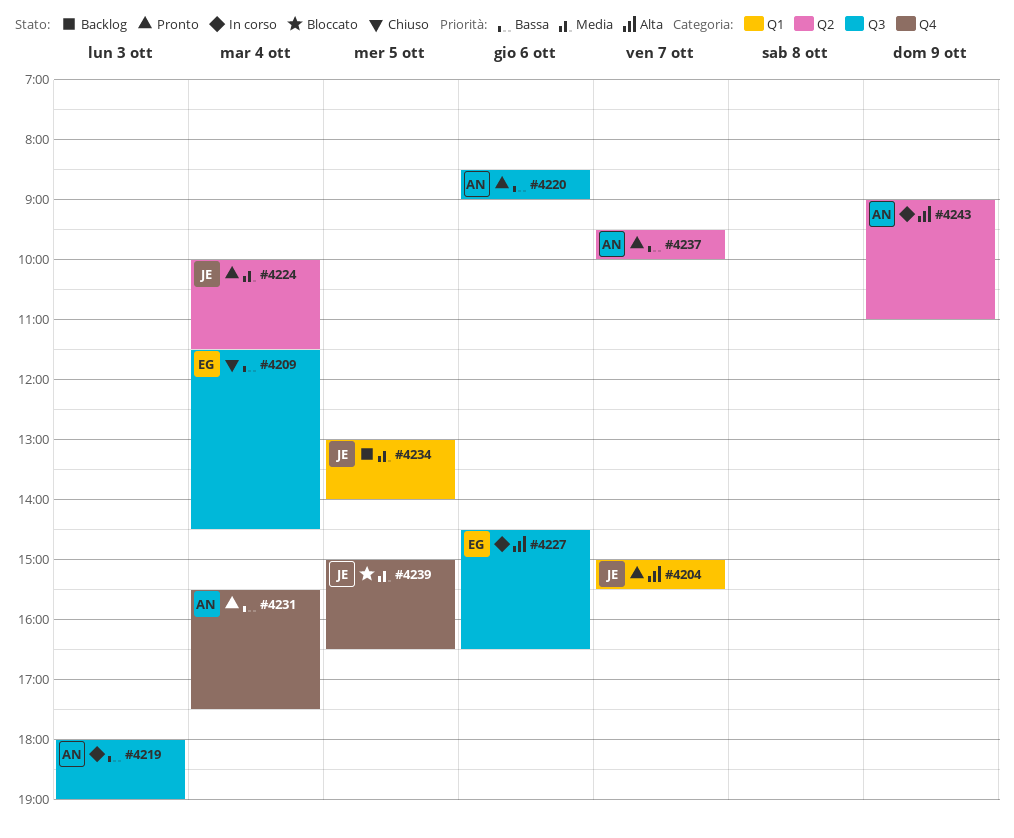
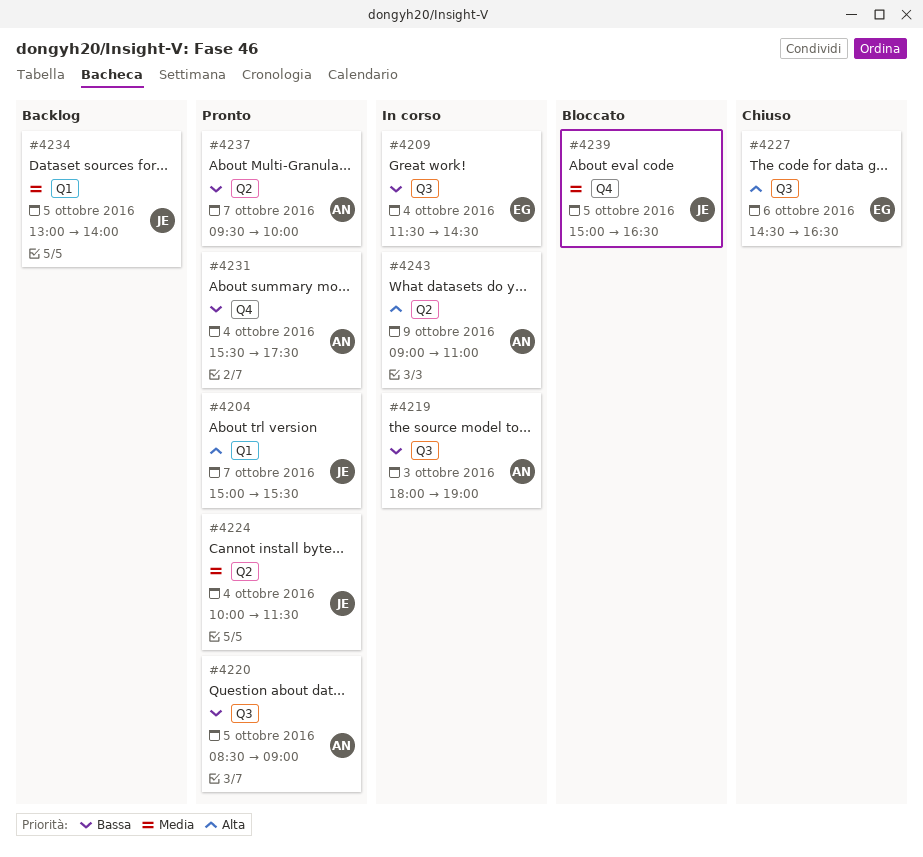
#4209, status: Chiuso -> In corso
#4220, day: Oct 6 -> Oct 5
#4227, status: In corso -> Chiuso

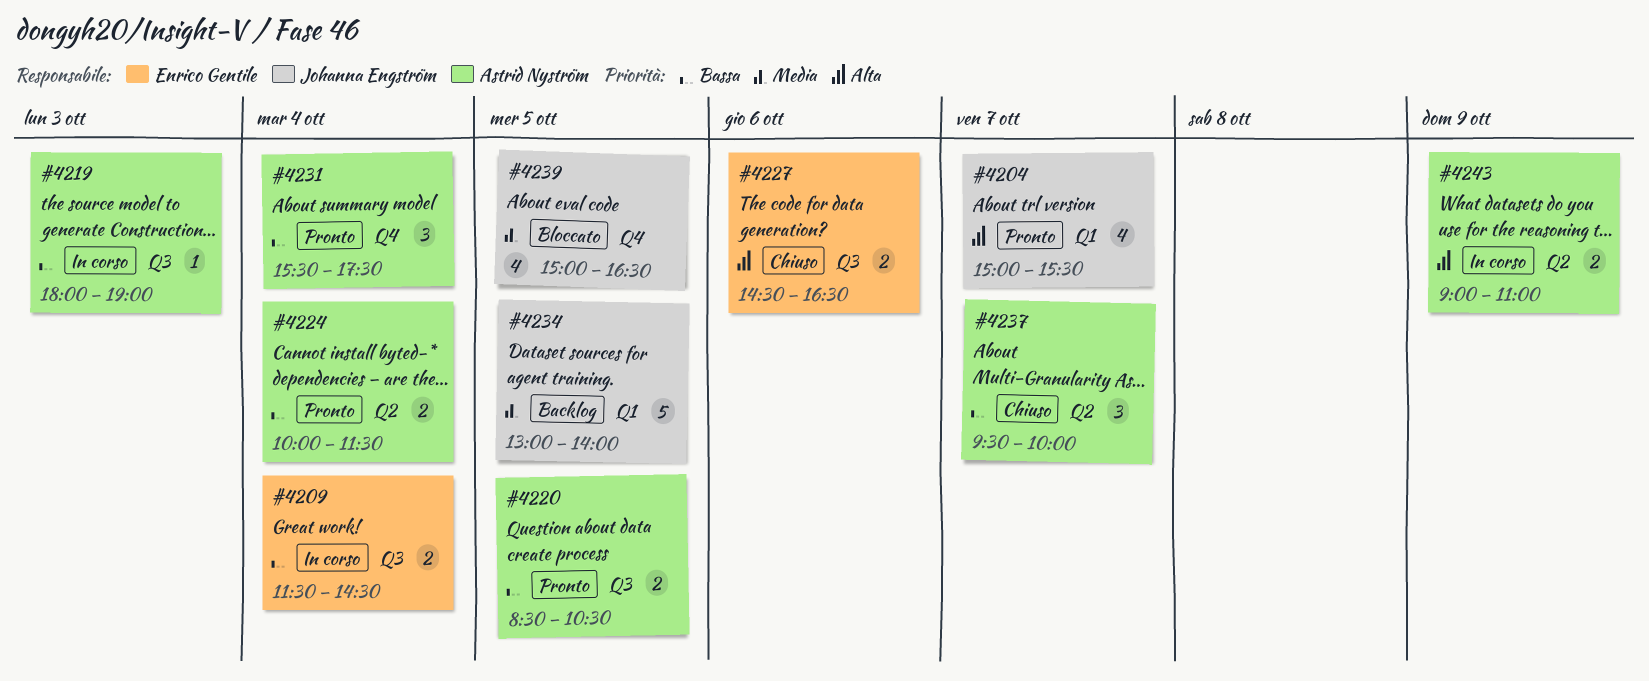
#4220, ends: 09:00 -> 10:30
#4224, owner: Johanna Engström -> Astrid Nyström
#4224, priority: Media -> Bassa
#4237, status: Pronto -> Chiuso

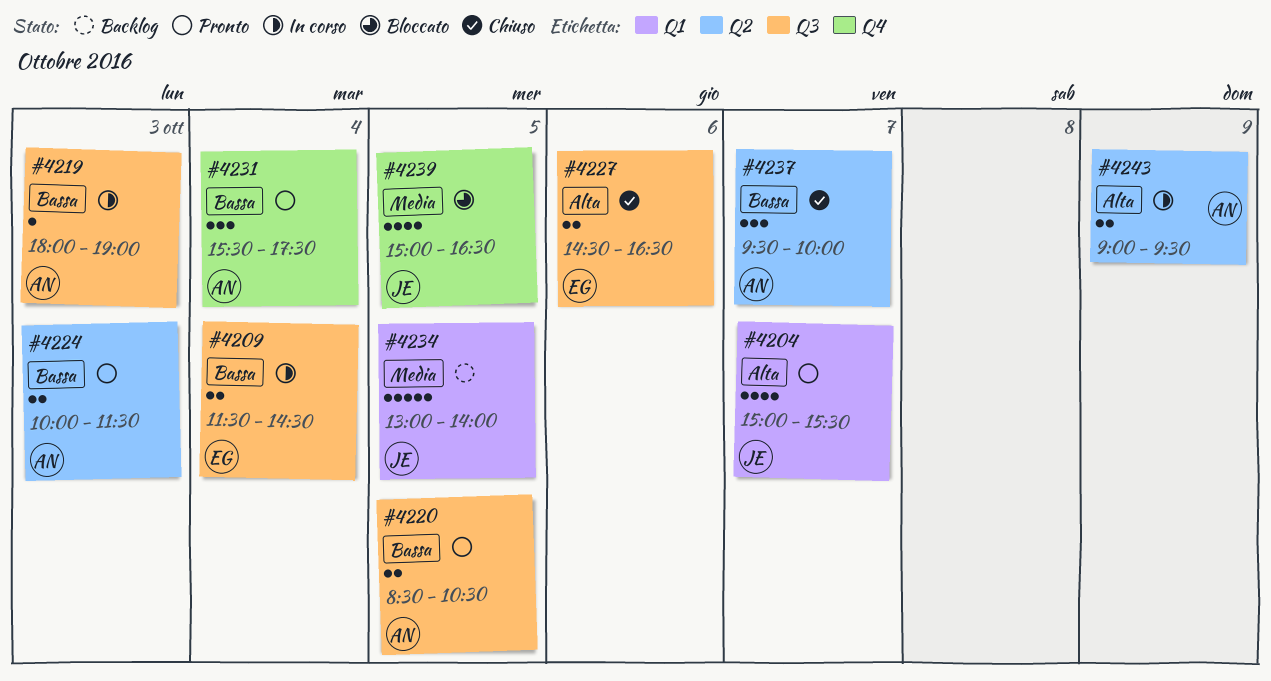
#4224, day: Oct 4 -> Oct 3
#4243, ends: 11:00 -> 09:30

